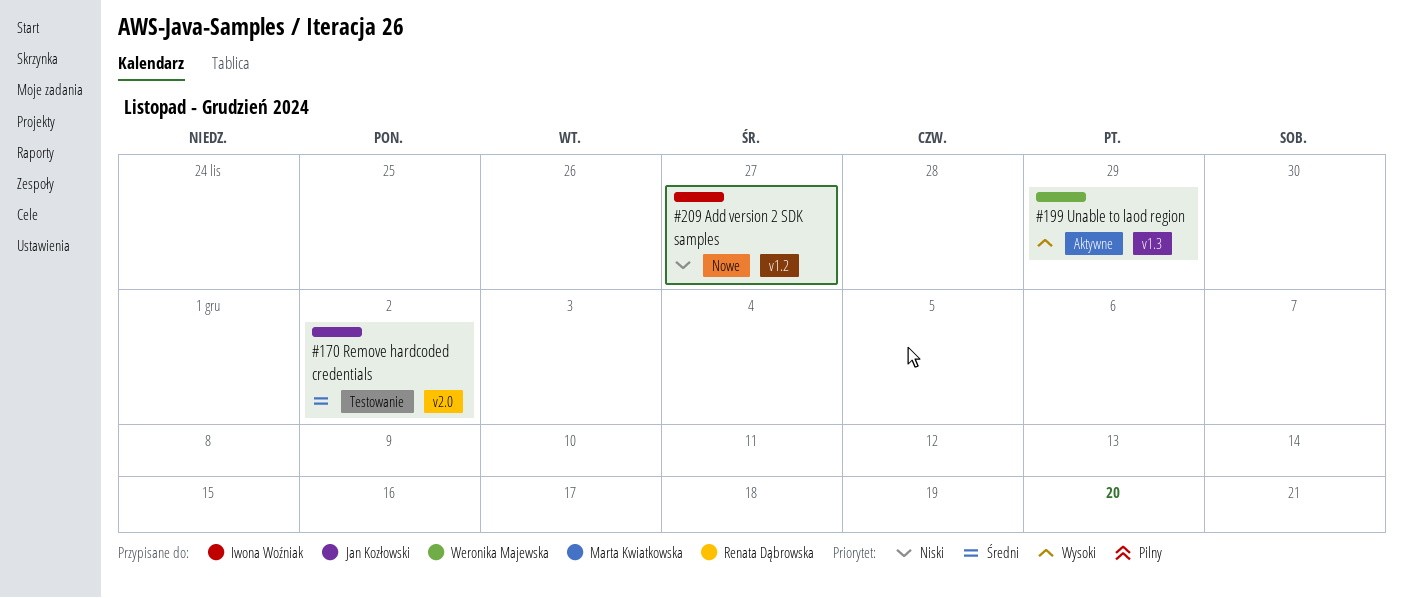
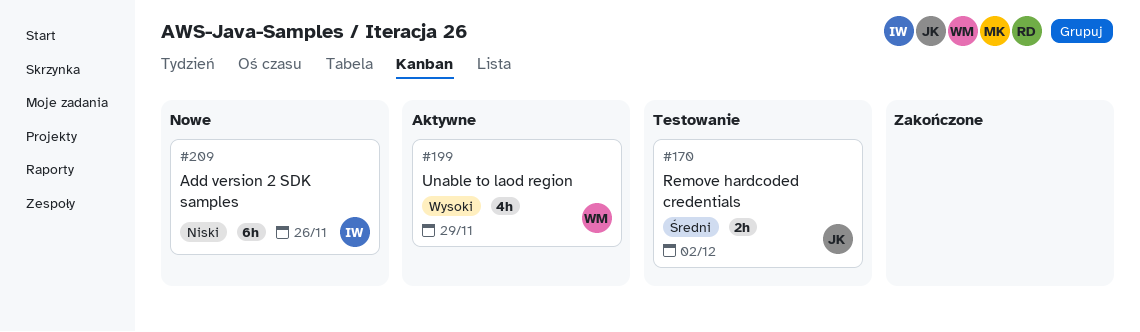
#209, due: Nov 27 -> Nov 26

